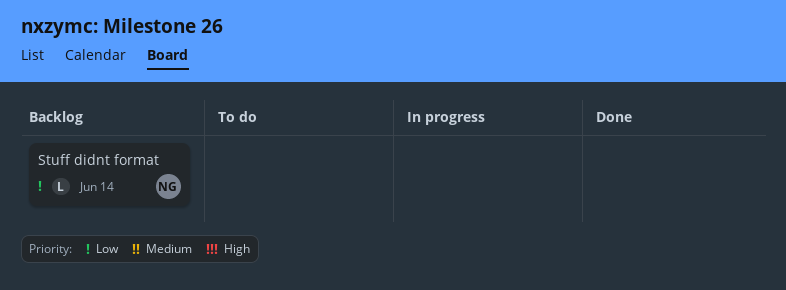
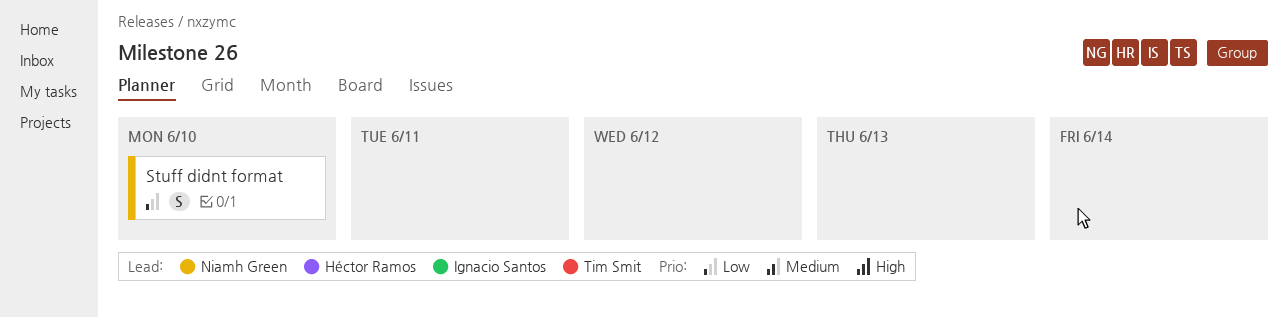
Stuff didnt format, estimate: L -> S
Stuff didnt format, due: Jun 14 -> Jun 10

